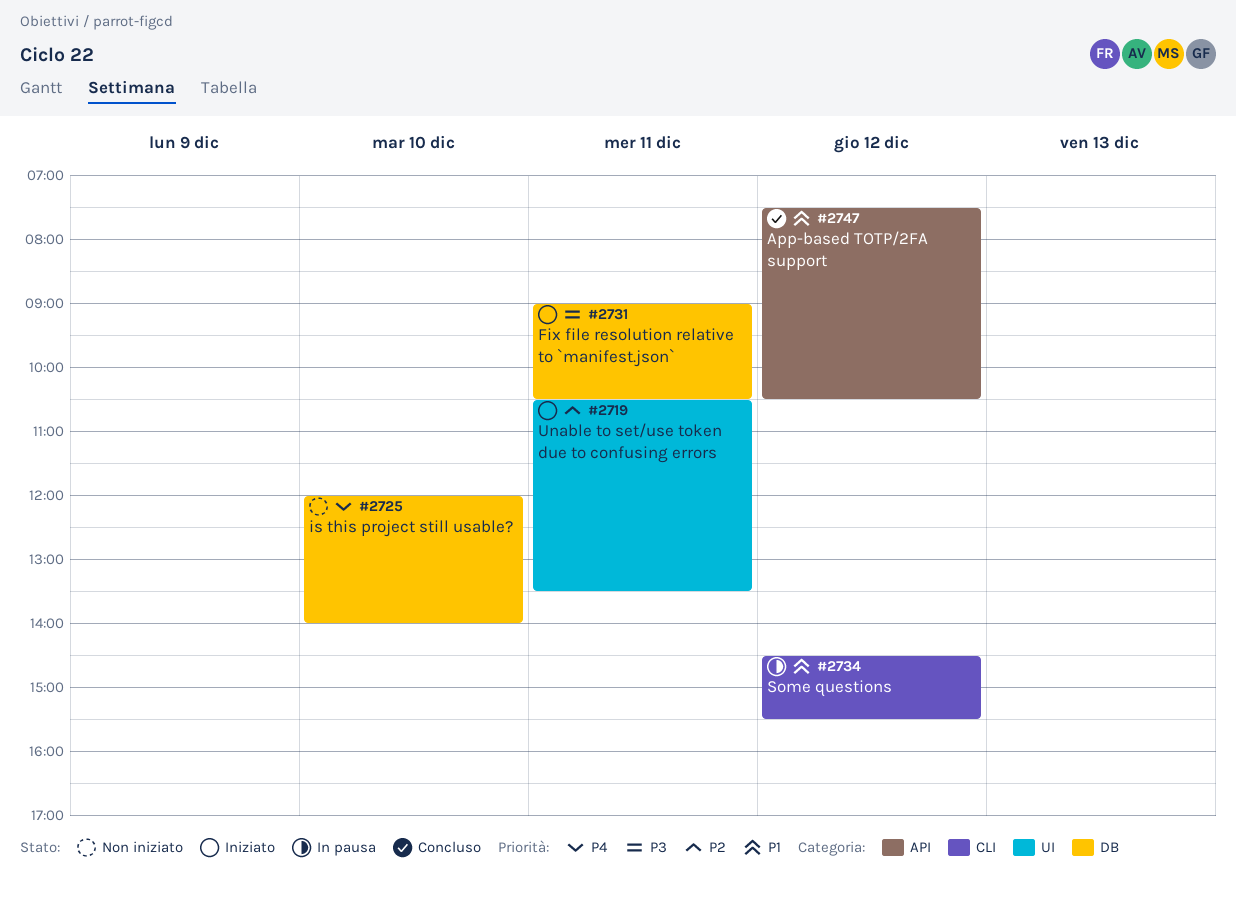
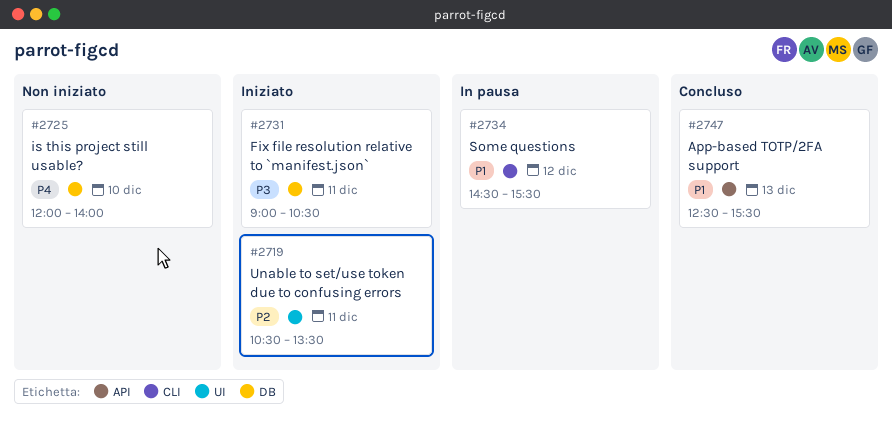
#2747, day: Dec 12 -> Dec 13
#2747, begins: 07:30 -> 12:30
#2747, ends: 10:30 -> 15:30

